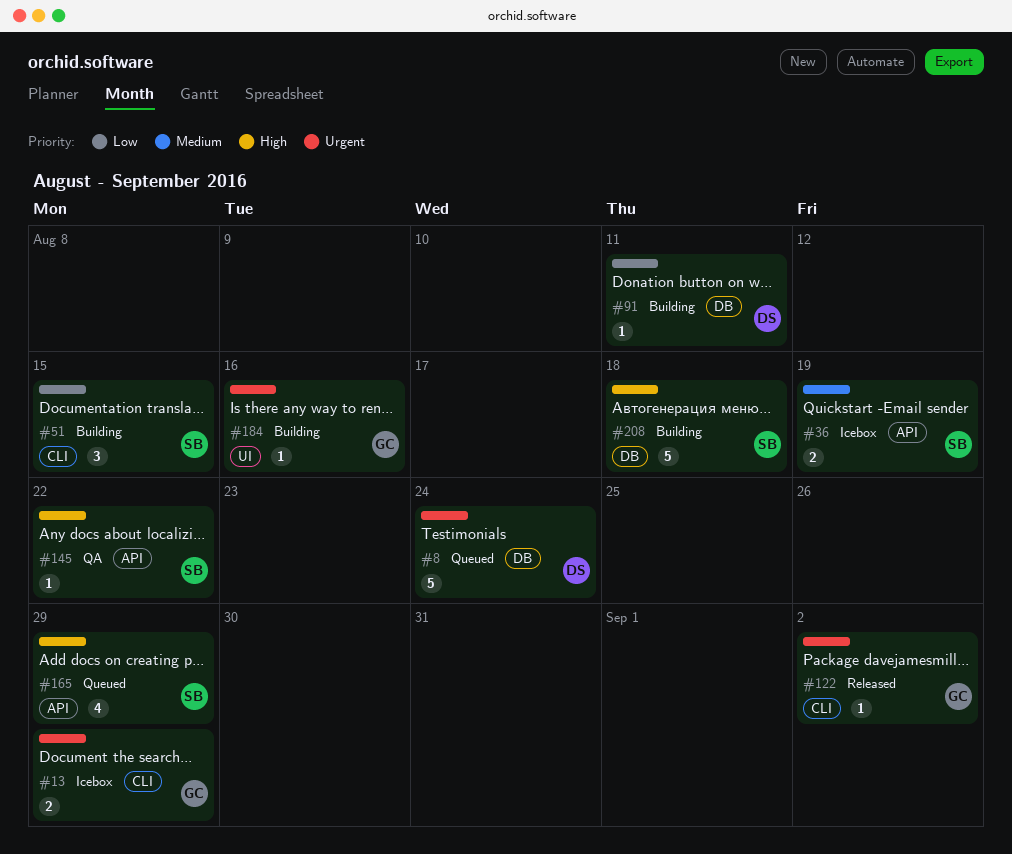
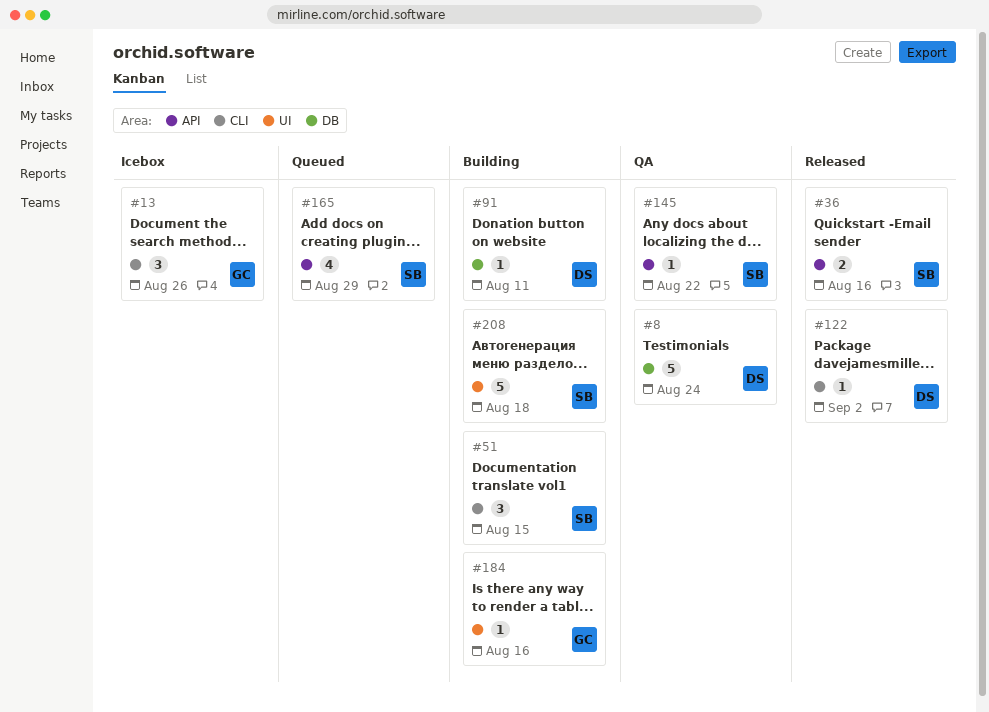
#8, status: Queued -> QA
#13, estimate: 2 -> 3
#13, due: Aug 29 -> Aug 26
#36, status: Icebox -> Released
#36, due: Aug 19 -> Aug 16
#122, owner: GC -> DS
#208, label: DB -> UI

